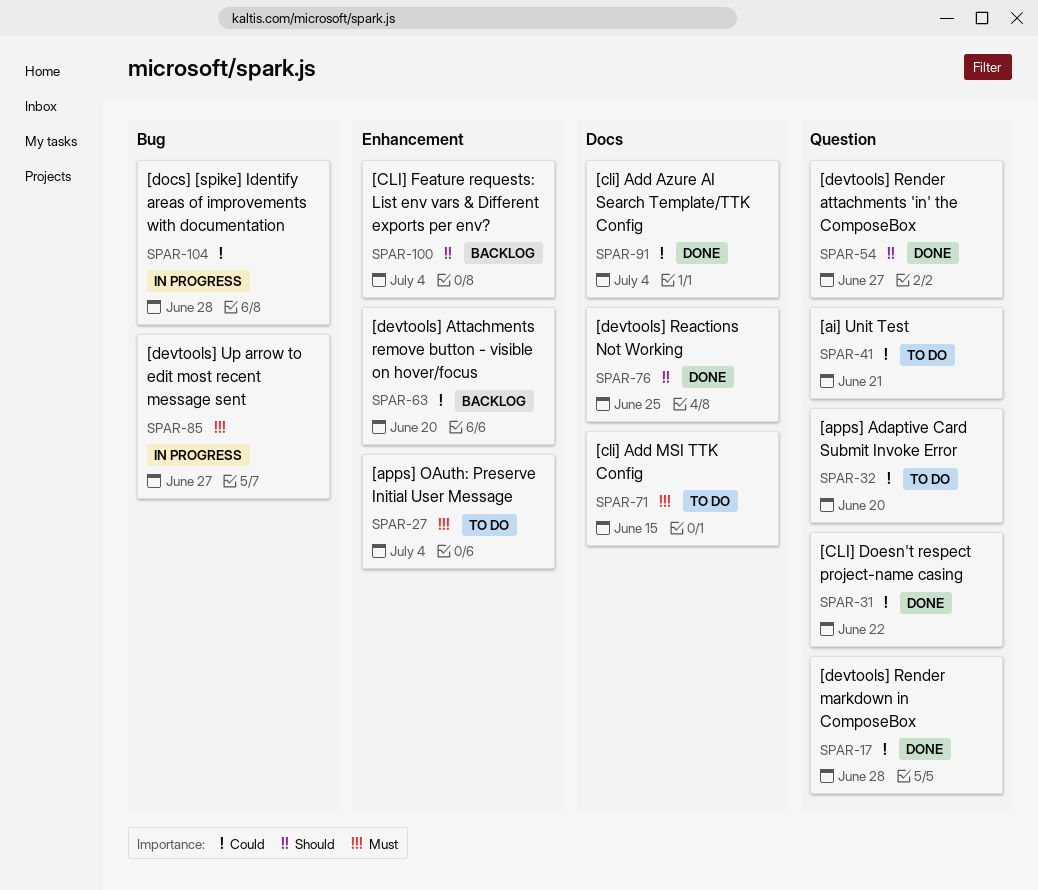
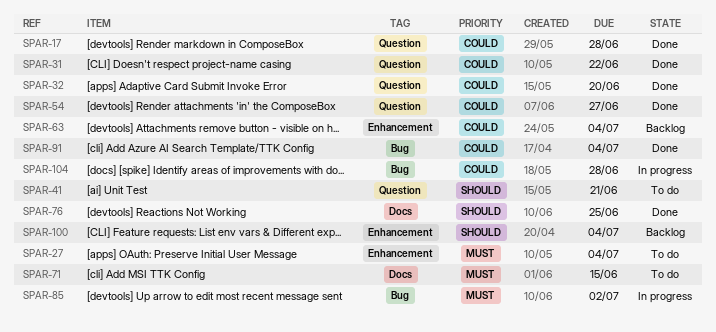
SPAR-32, status: To do -> Done
SPAR-41, priority: Could -> Should
SPAR-54, priority: Should -> Could
SPAR-63, due: Jun 20 -> Jul 4
SPAR-85, due: Jun 27 -> Jul 2
SPAR-91, label: Docs -> Bug

